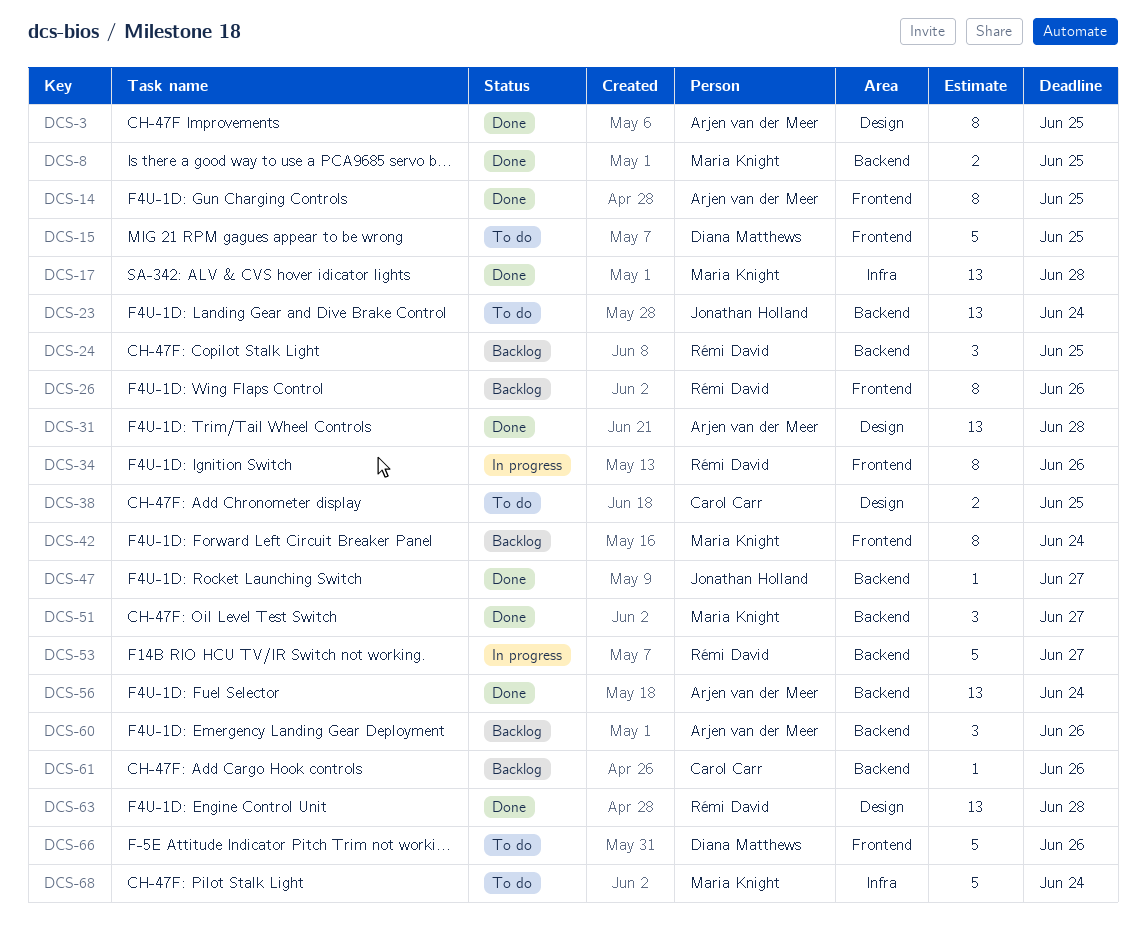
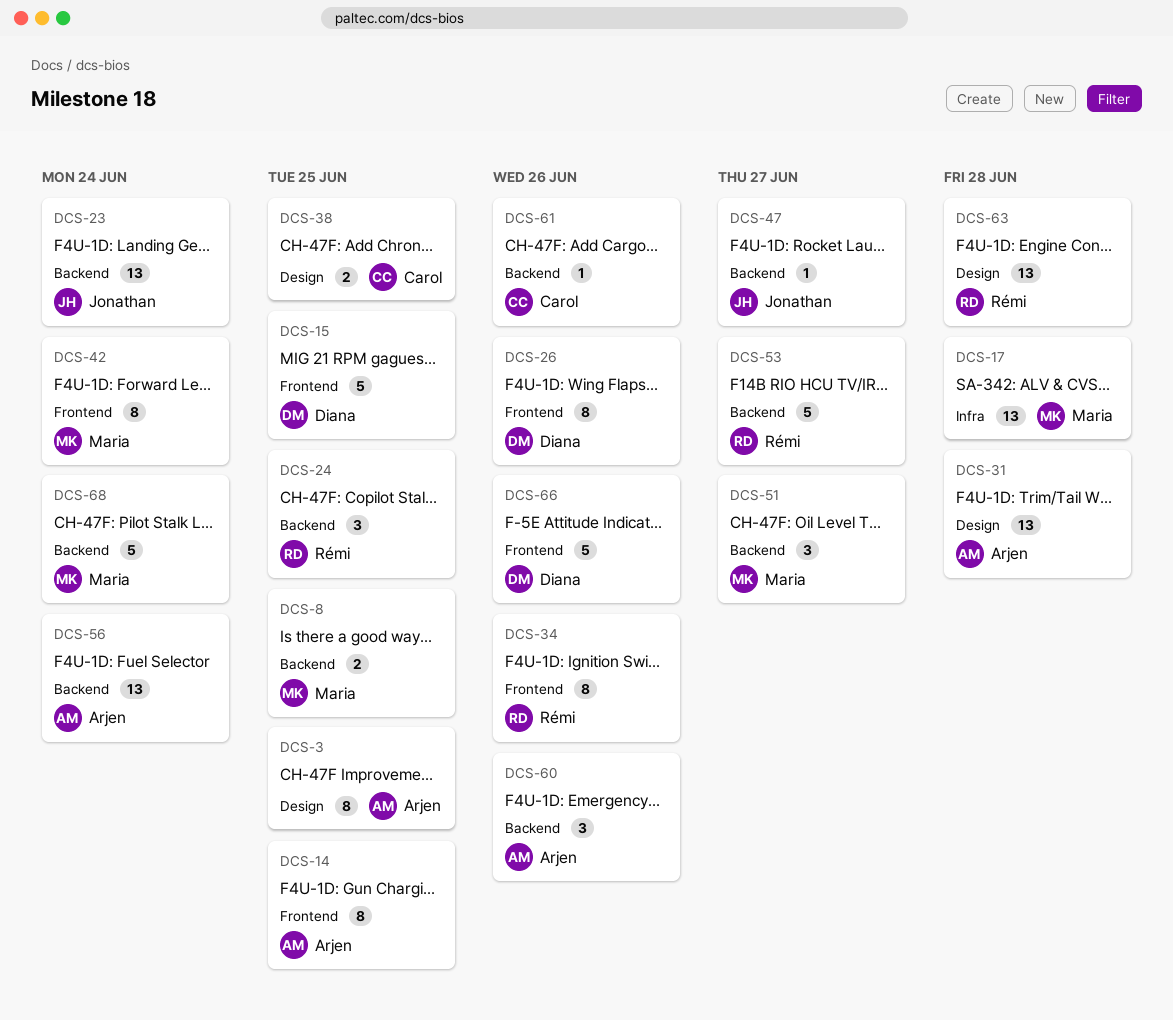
DCS-26, owner: Rémi David -> Diana Matthews
DCS-68, label: Infra -> Backend

